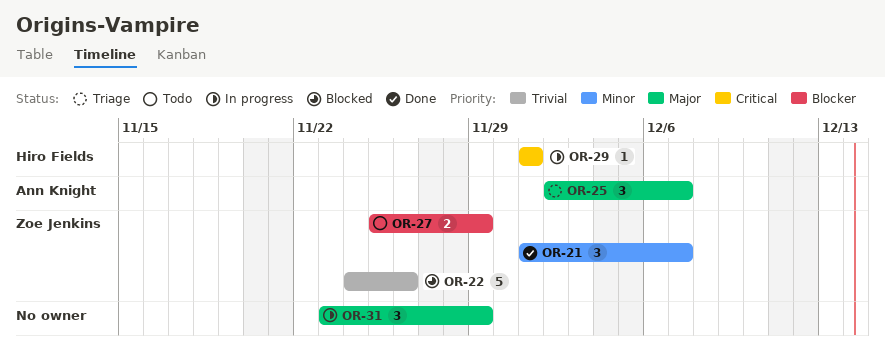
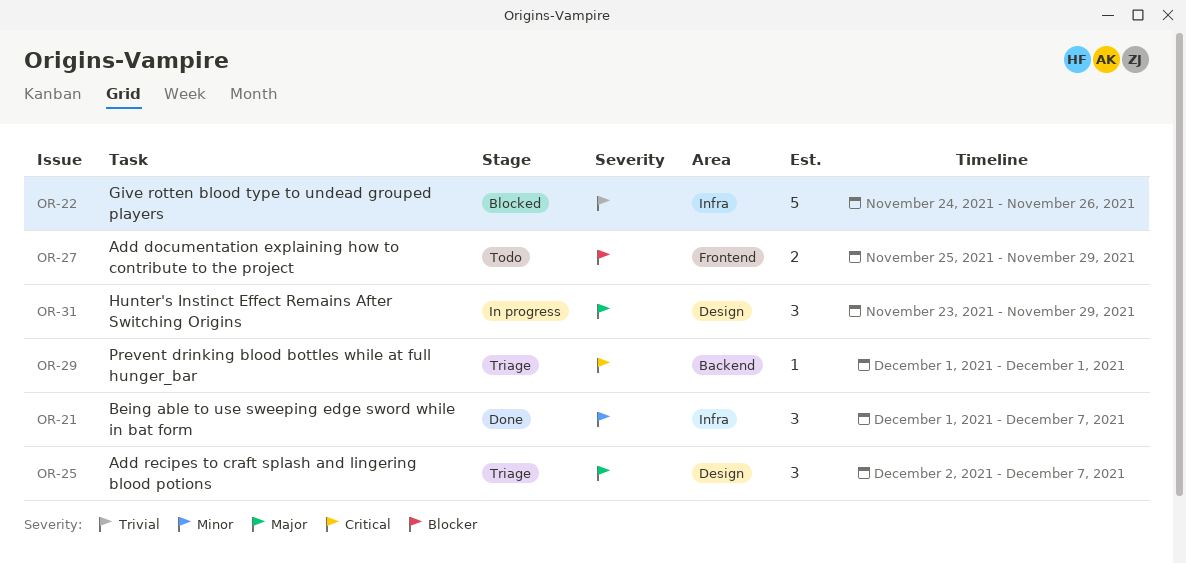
OR-29, status: In progress -> Triage

